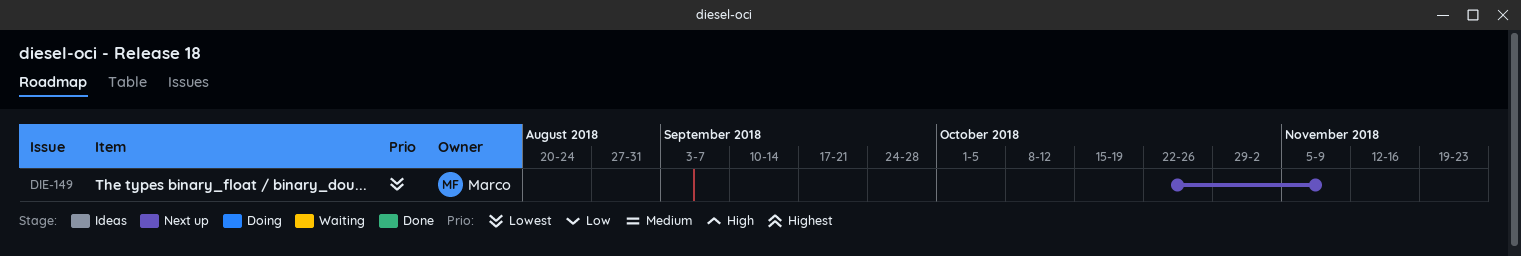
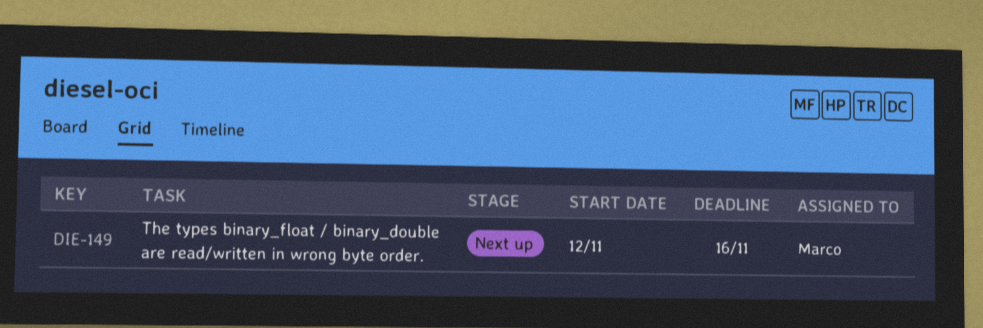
DIE-149, start: Oct 22 -> Nov 12
DIE-149, due: Nov 9 -> Nov 16

